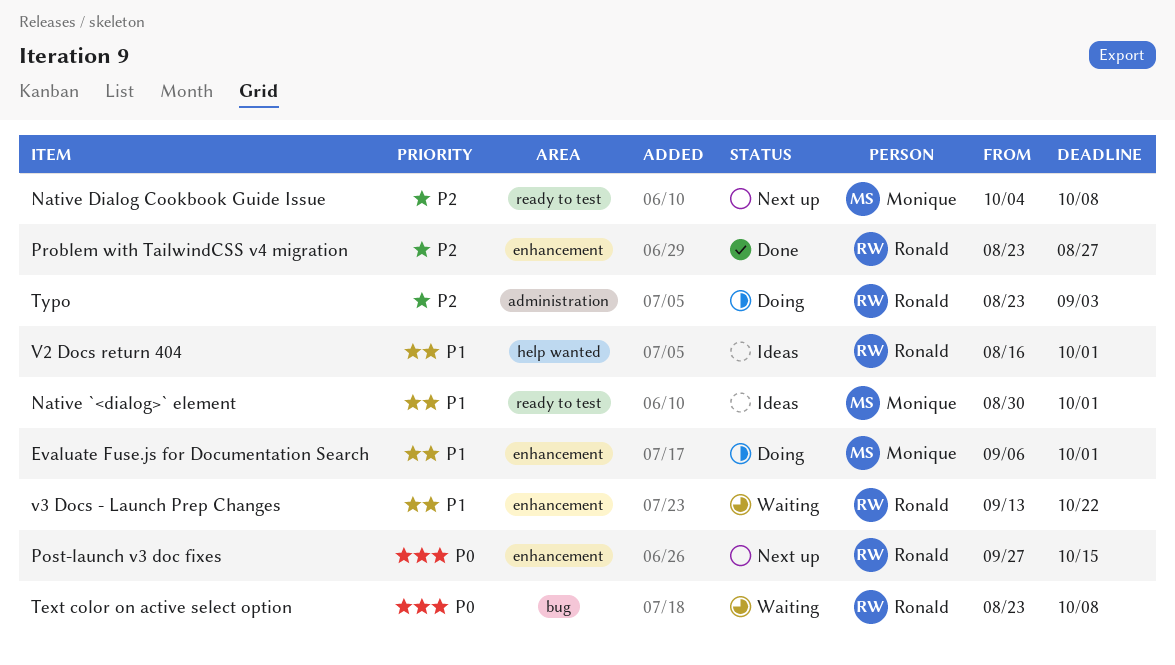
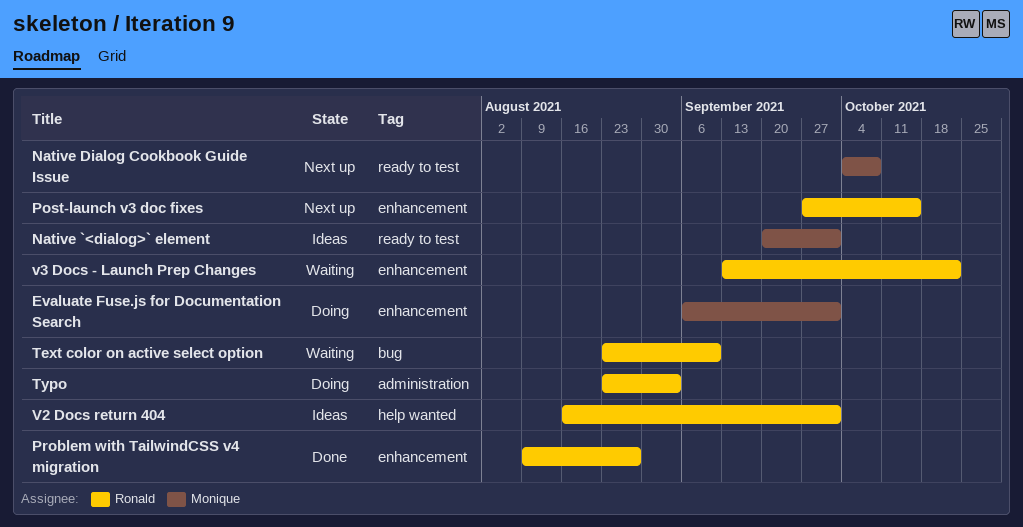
Native `<dialog>` element, start: Aug 30 -> Sep 20
Problem with TailwindCSS v4 migration, start: Aug 23 -> Aug 9
Text color on active select option, due: Oct 8 -> Sep 10

